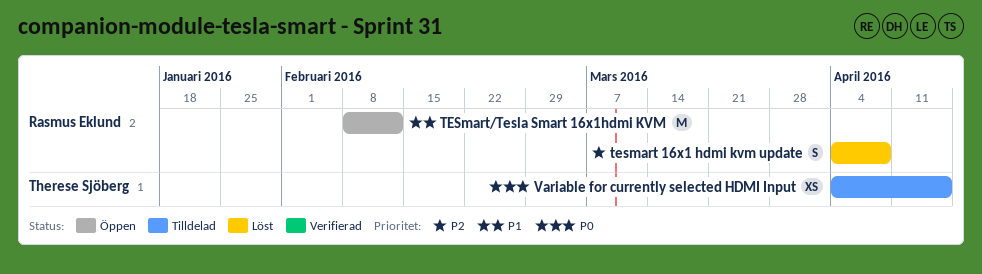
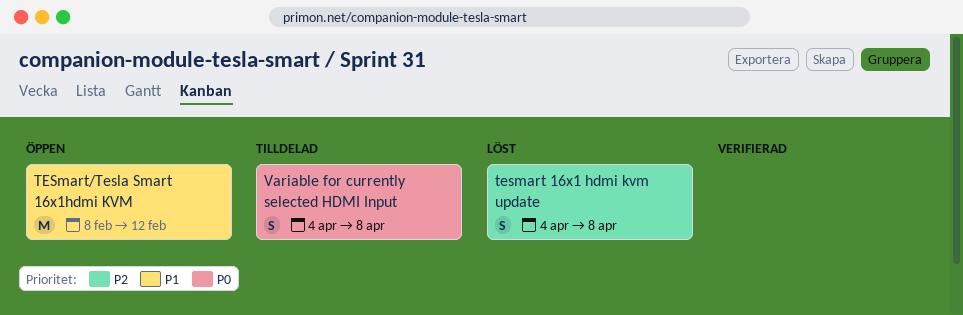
Variable for currently selected HDMI Input, estimate: XS -> S
Variable for currently selected HDMI Input, due: Apr 15 -> Apr 8

